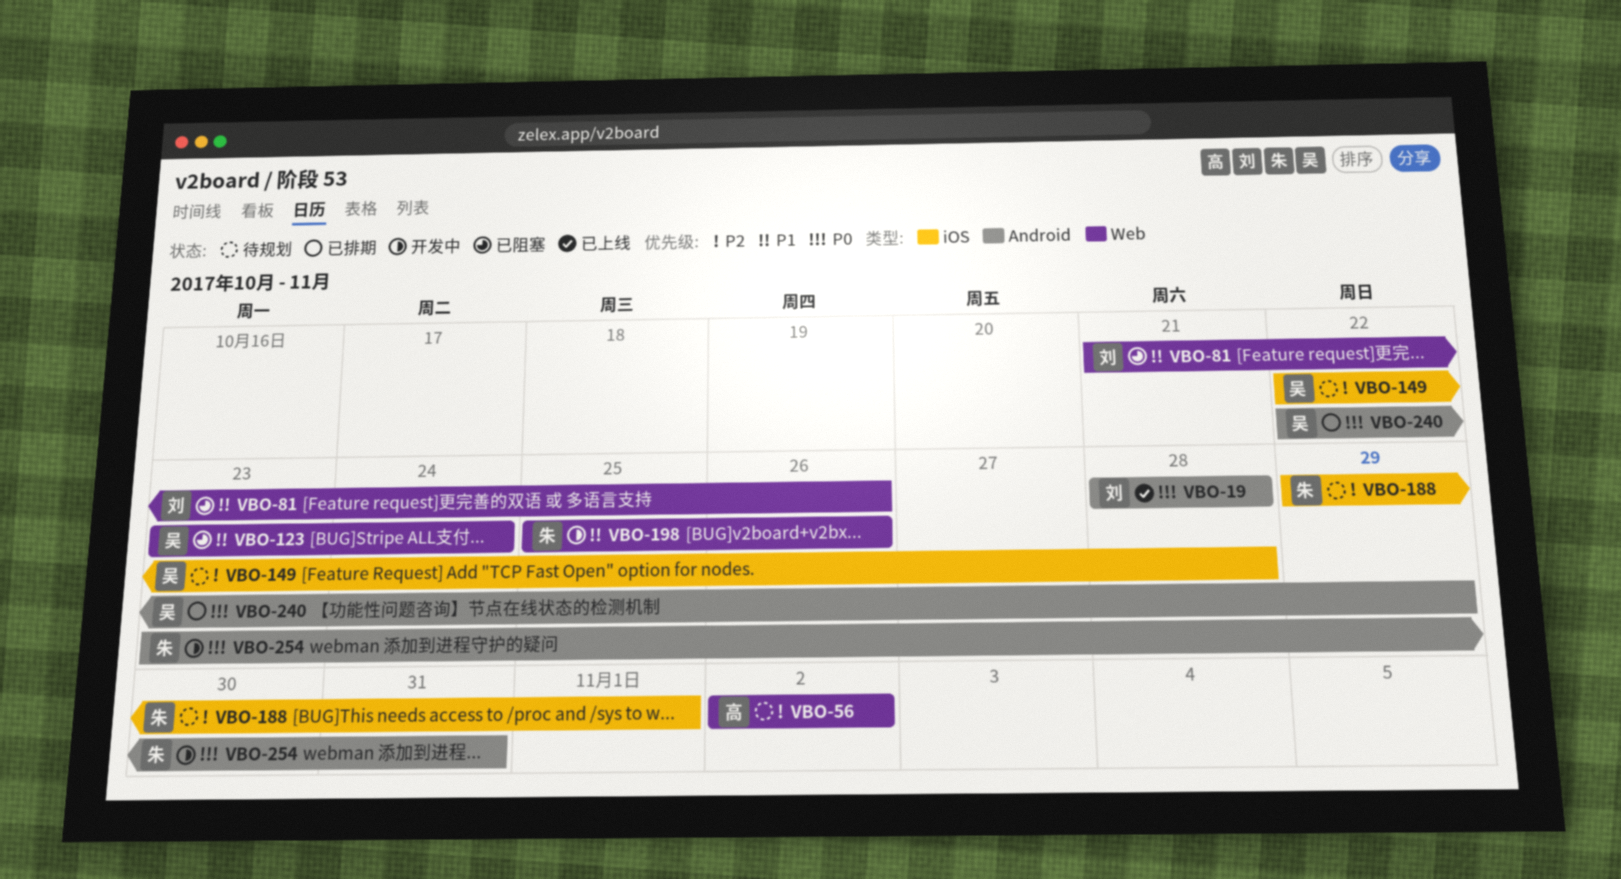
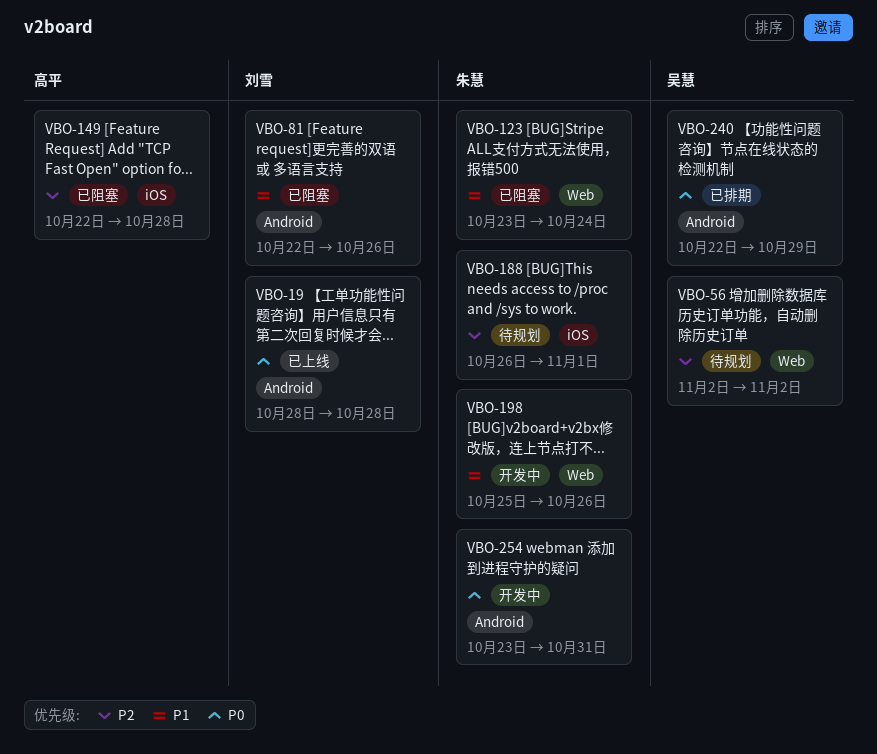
VBO-56, owner: 高平 -> 吴慧
VBO-81, label: Web -> Android
VBO-81, start: Oct 21 -> Oct 22
VBO-123, owner: 吴慧 -> 朱慧
VBO-149, status: 待规划 -> 已阻塞
VBO-149, owner: 吴慧 -> 高平
VBO-188, start: Oct 29 -> Oct 26

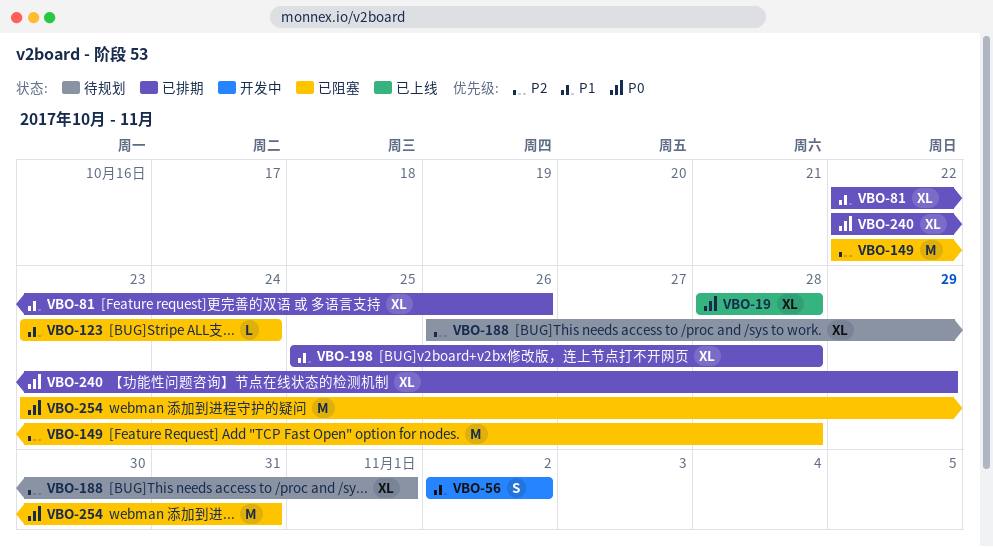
VBO-56, status: 待规划 -> 开发中
VBO-56, priority: P2 -> P1
VBO-81, status: 已阻塞 -> 已排期
VBO-198, status: 开发中 -> 已排期
VBO-198, due: Oct 26 -> Oct 28
VBO-254, status: 开发中 -> 已阻塞

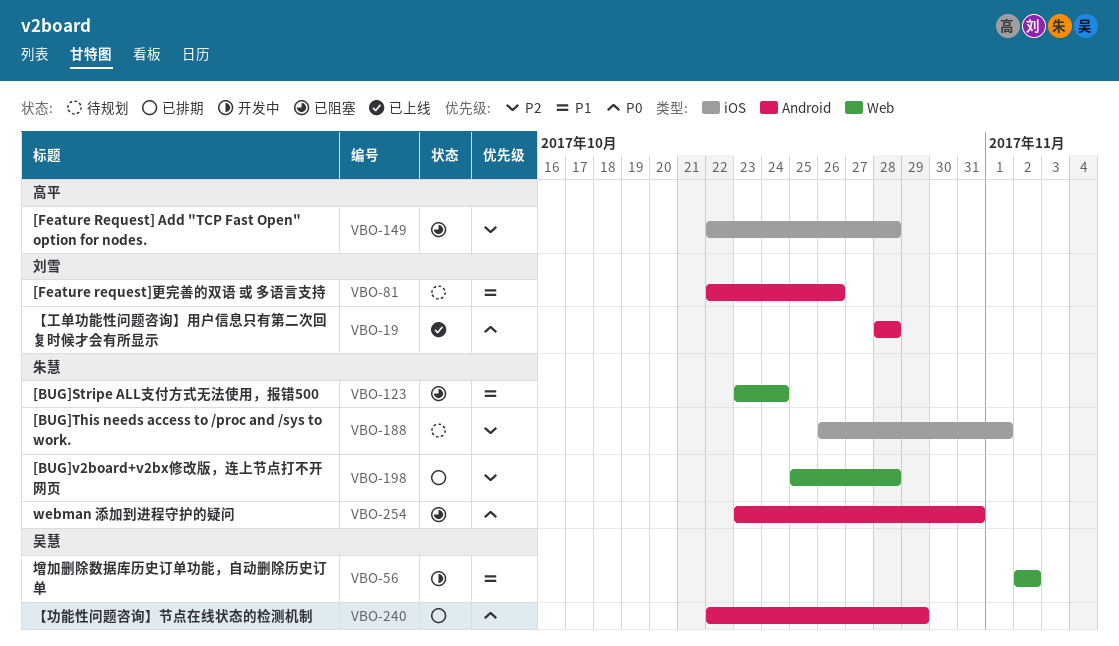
VBO-81, status: 已排期 -> 待规划
VBO-198, priority: P1 -> P2

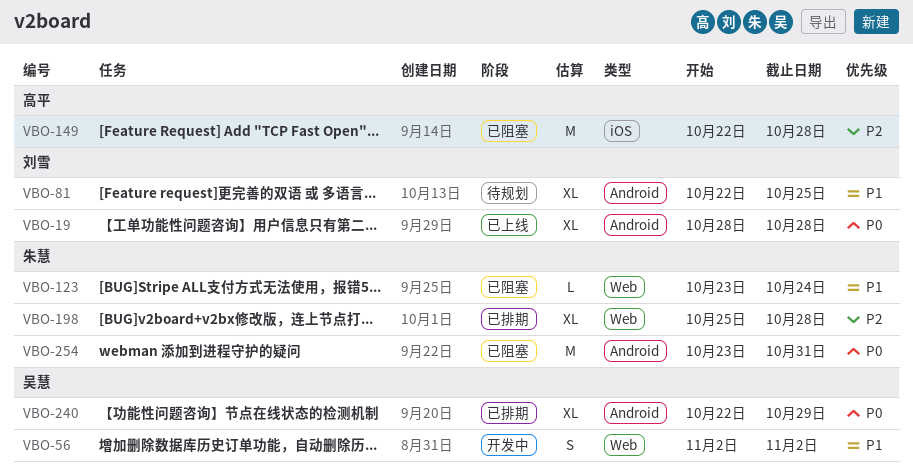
VBO-81, due: Oct 26 -> Oct 25
VBO-188: present -> none

